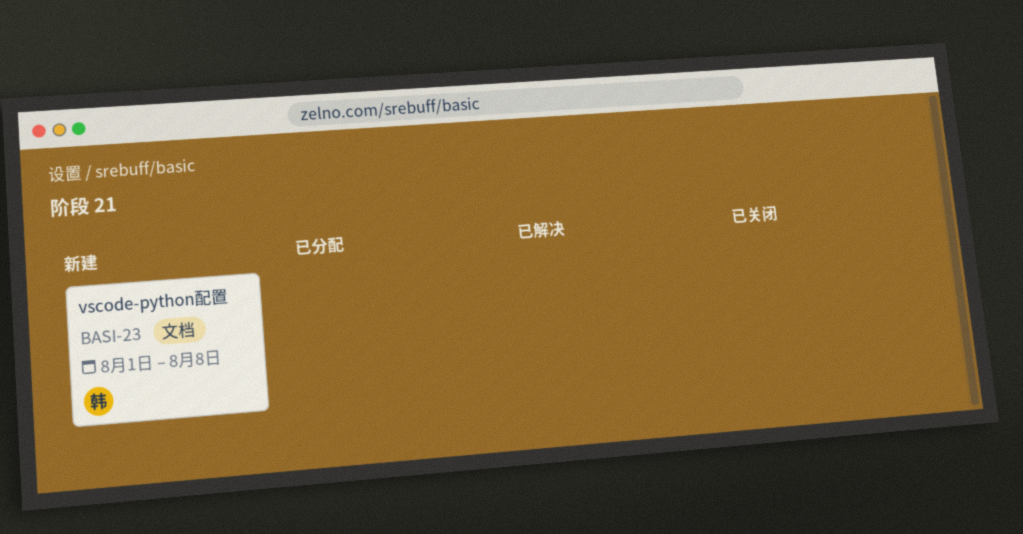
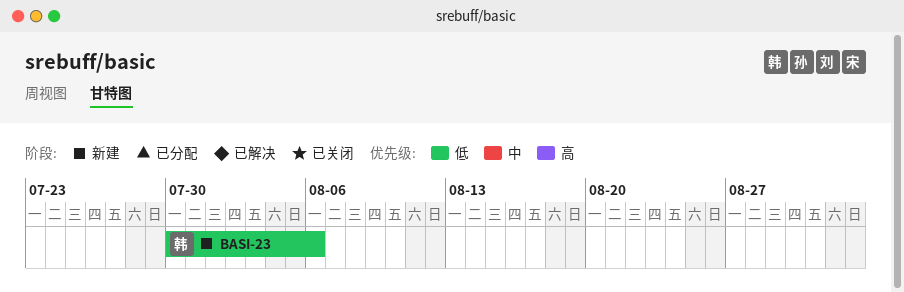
BASI-23, start: Aug 1 -> Jul 30
BASI-23, due: Aug 8 -> Aug 6

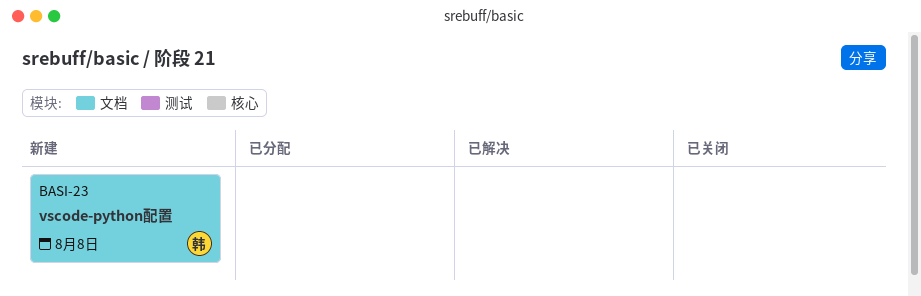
BASI-23, due: Aug 6 -> Aug 8

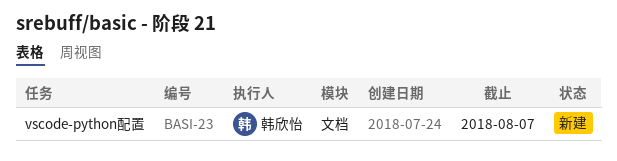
BASI-23, due: Aug 8 -> Aug 7

